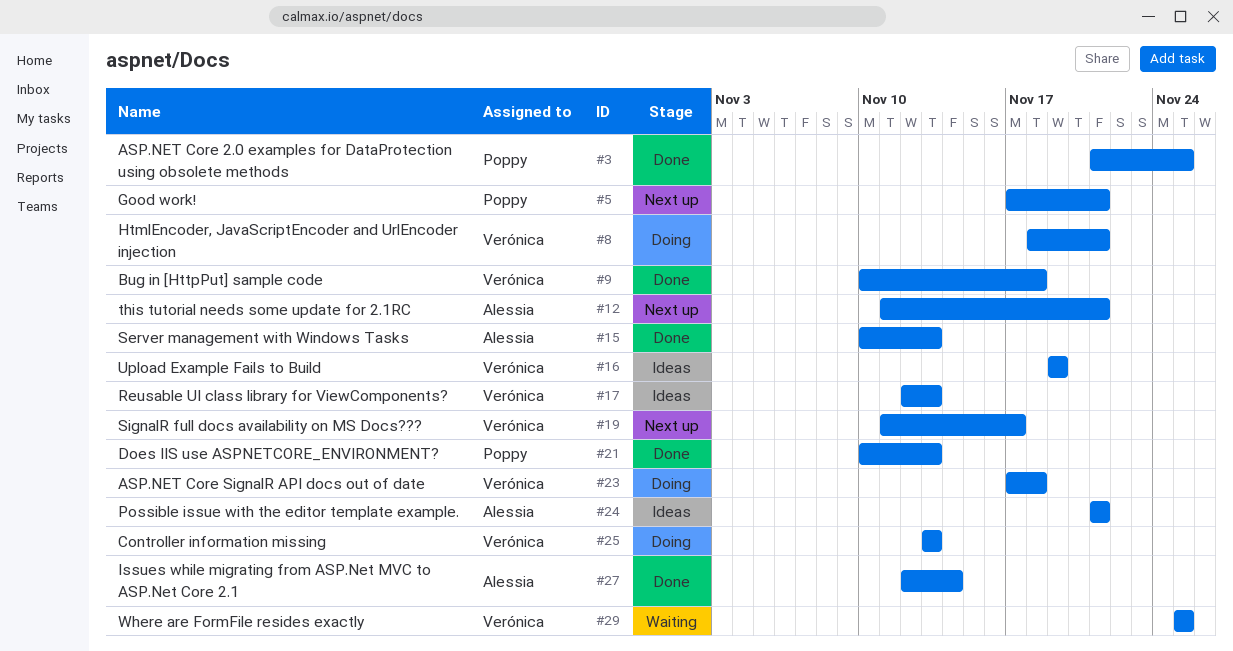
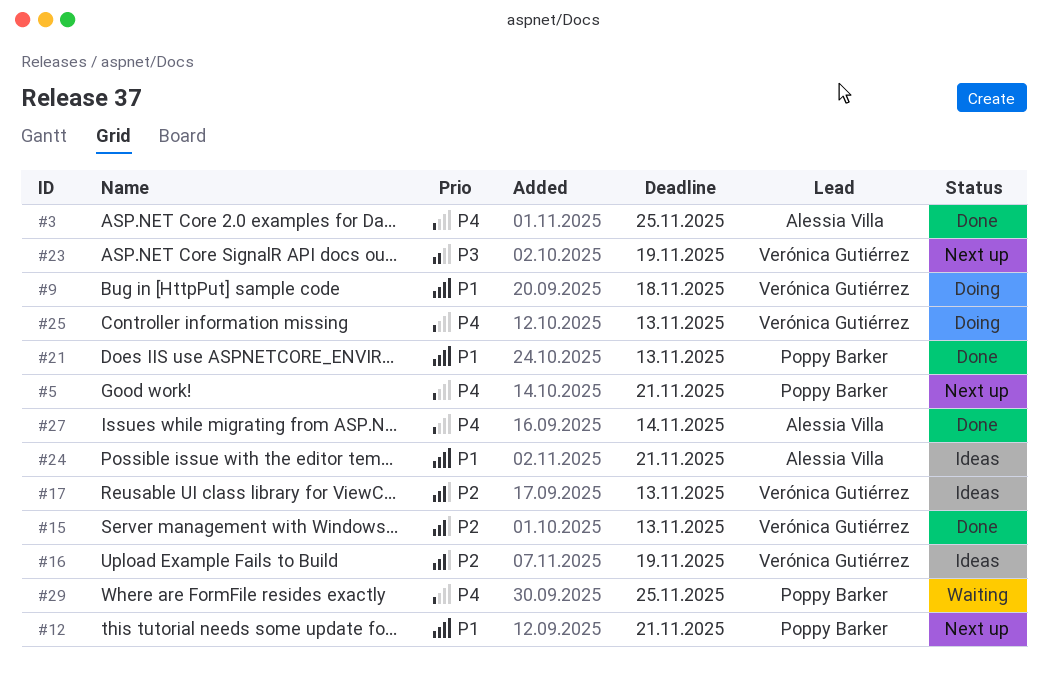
#3, owner: Poppy Barker -> Alessia Villa
#8: present -> none
#9, status: Done -> Doing
#12, owner: Alessia Villa -> Poppy Barker
#15, owner: Alessia Villa -> Verónica Gutiérrez
#19: present -> none
#23, status: Doing -> Next up
#23, due: Nov 18 -> Nov 19
#29, owner: Verónica Gutiérrez -> Poppy Barker

